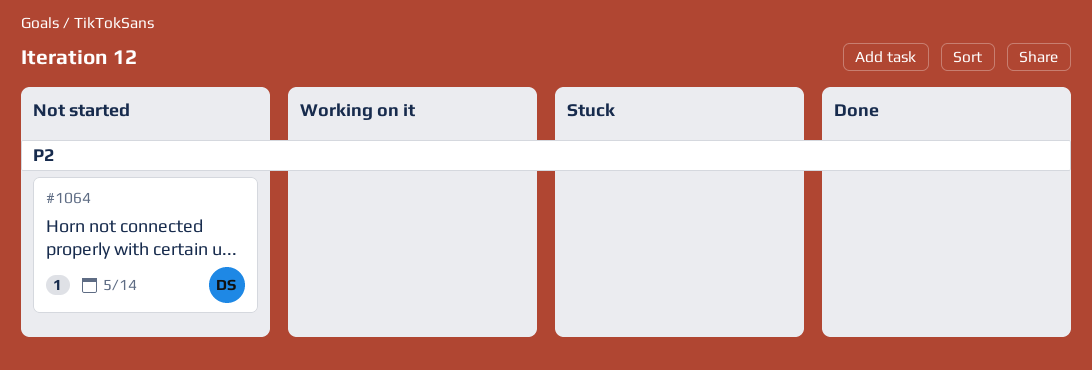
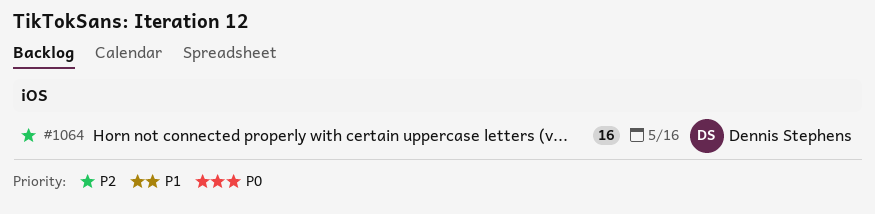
#1064, estimate: 1 -> 16
#1064, due: May 14 -> May 16

